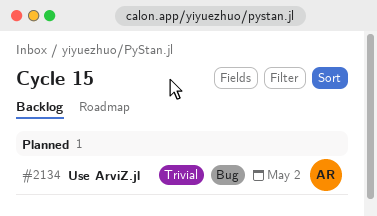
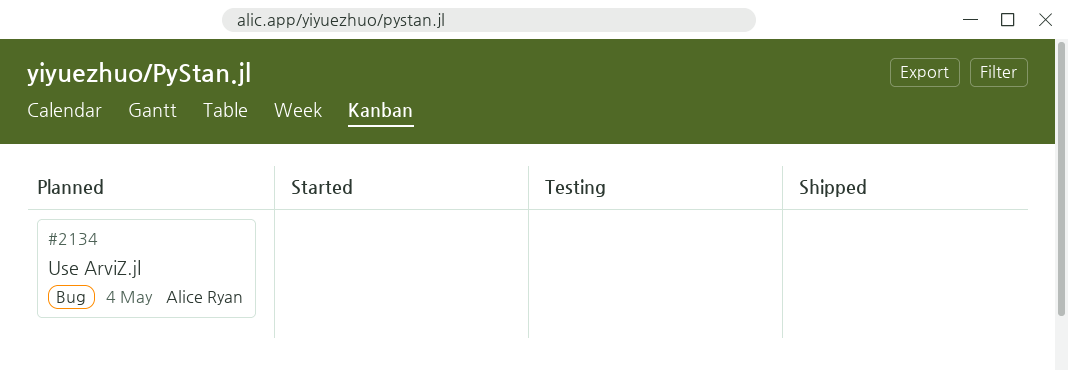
#2134, due: May 2 -> May 4

